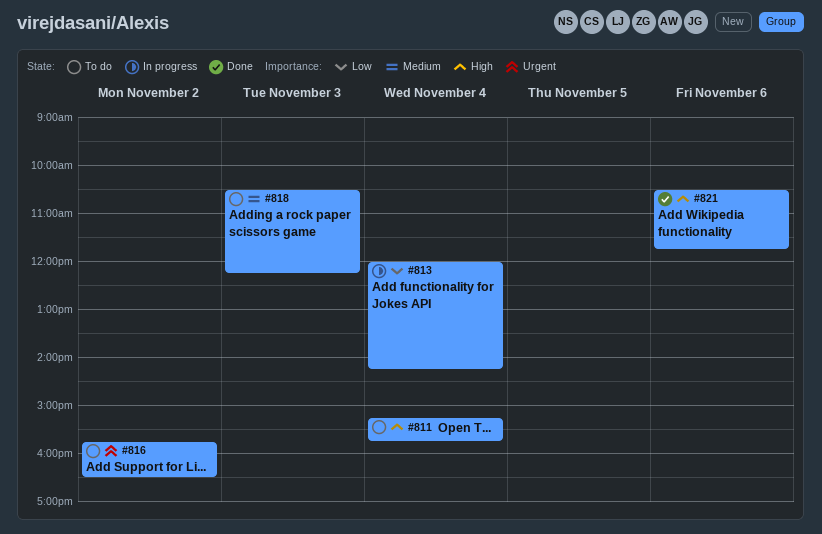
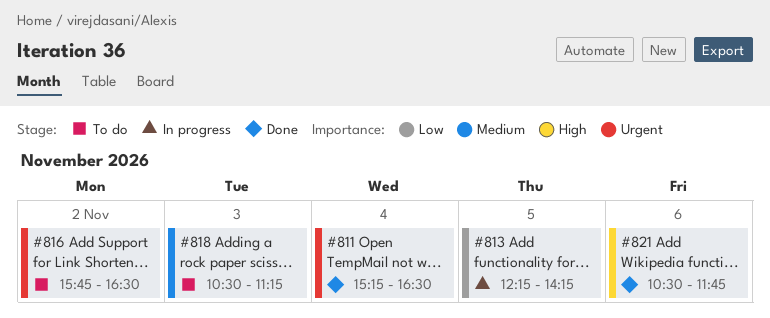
#811, status: To do -> Done
#811, priority: High -> Urgent
#811, ends: 15:45 -> 16:30
#813, day: Nov 4 -> Nov 5
#813, begins: 12:00 -> 12:15
#818, ends: 12:15 -> 11:15

